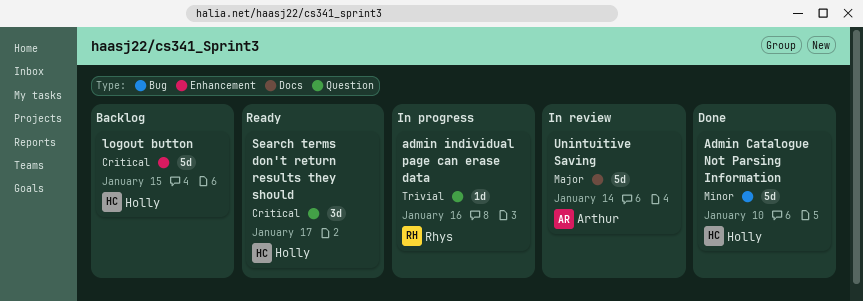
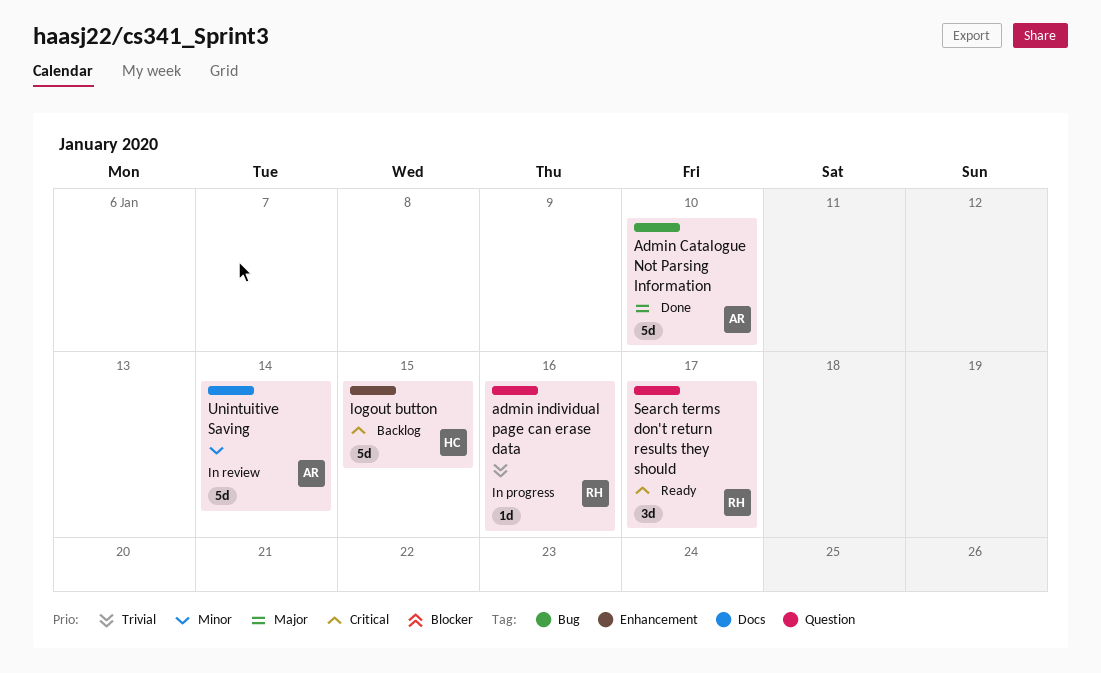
Admin Catalogue Not Parsing Information, owner: Holly -> Arthur
Admin Catalogue Not Parsing Information, priority: Minor -> Major
Search terms don't return results they should, owner: Holly -> Rhys
Unintuitive Saving, priority: Major -> Minor

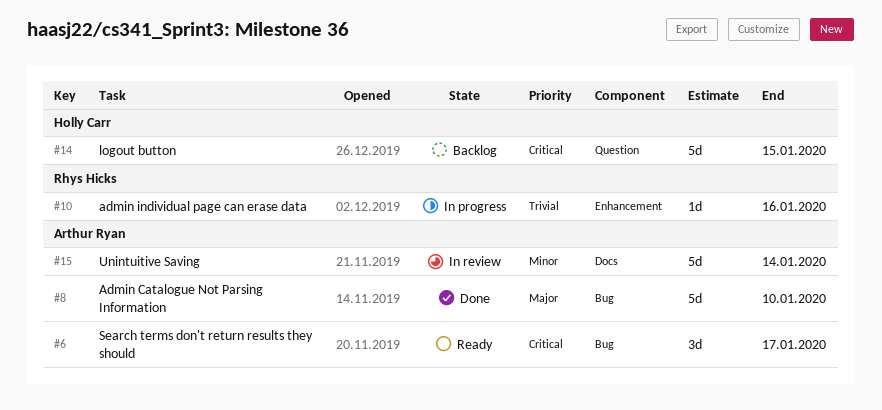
admin individual page can erase data, label: Question -> Enhancement
logout button, label: Enhancement -> Question
Search terms don't return results they should, owner: Rhys Hicks -> Arthur Ryan
Search terms don't return results they should, label: Question -> Bug

